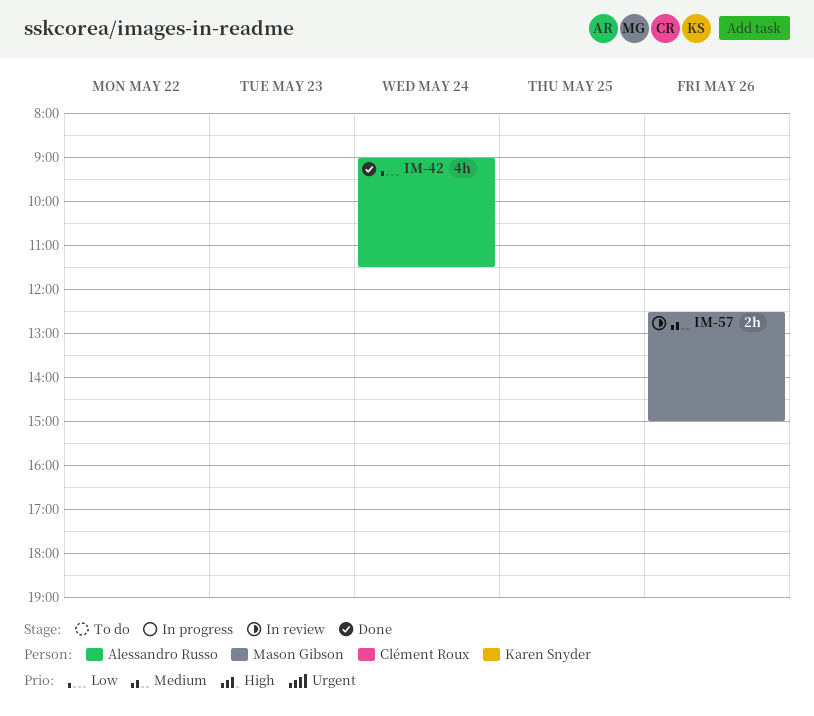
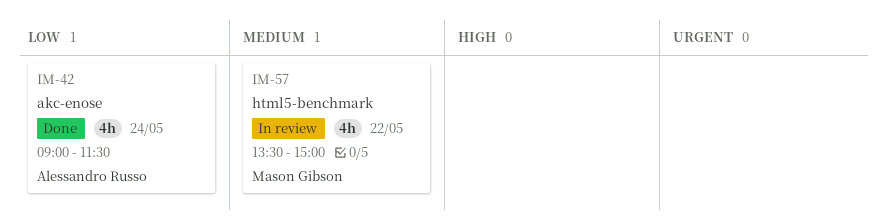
IM-57, estimate: 2h -> 4h
IM-57, day: May 26 -> May 22
IM-57, begins: 12:30 -> 13:30

